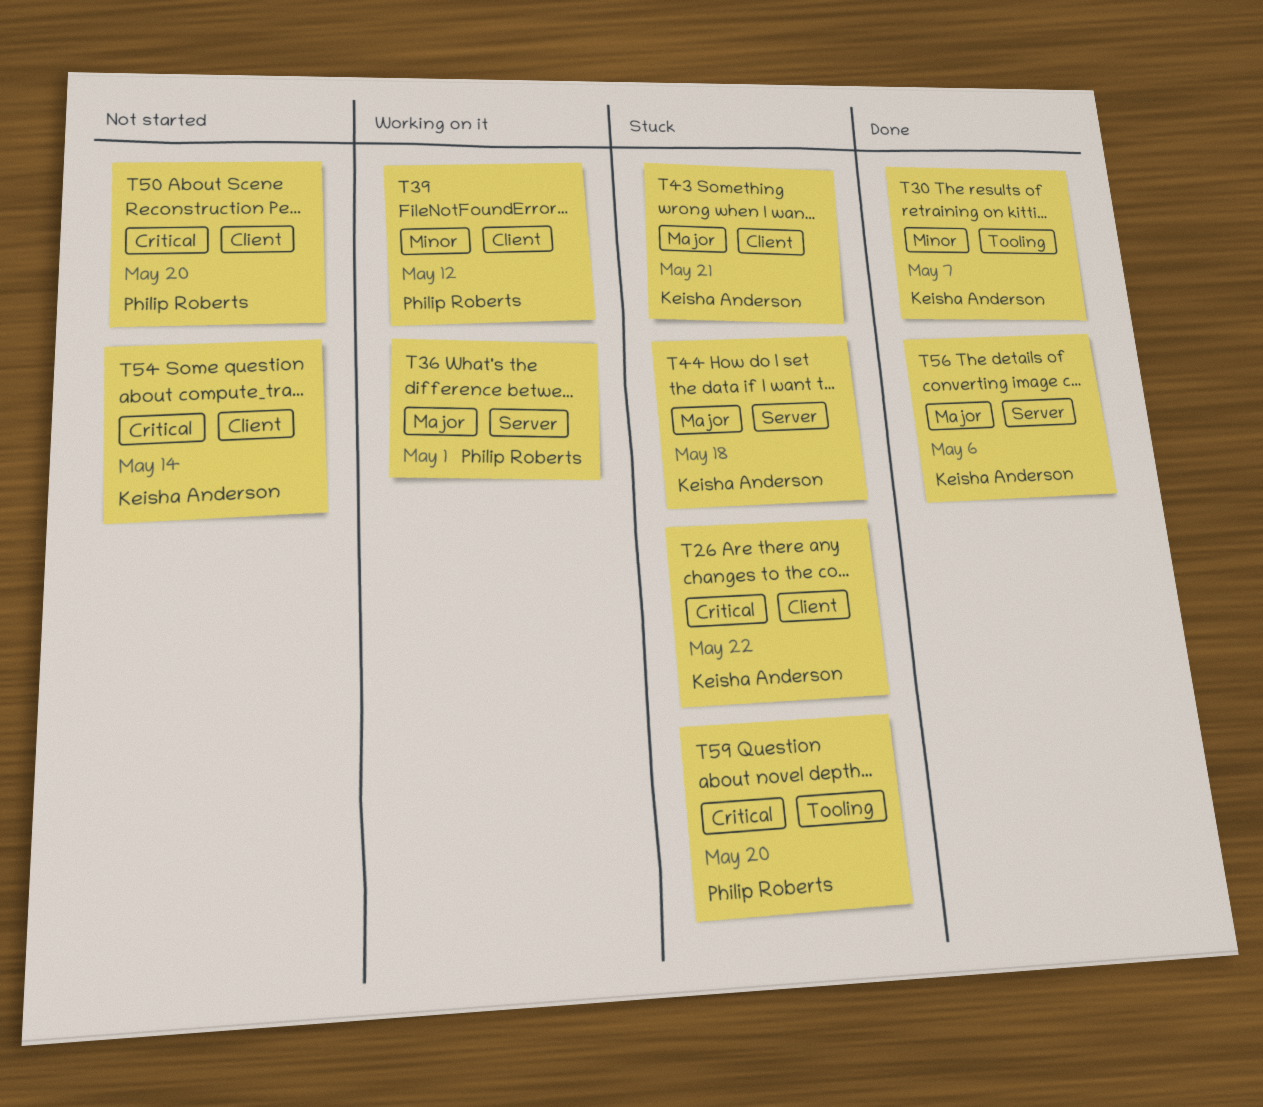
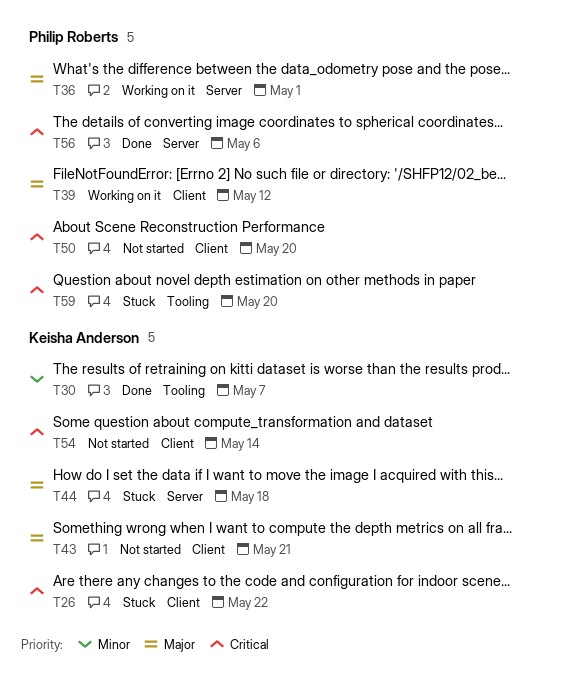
T39, priority: Minor -> Major
T43, status: Stuck -> Not started
T56, owner: Keisha Anderson -> Philip Roberts
T56, priority: Major -> Critical

